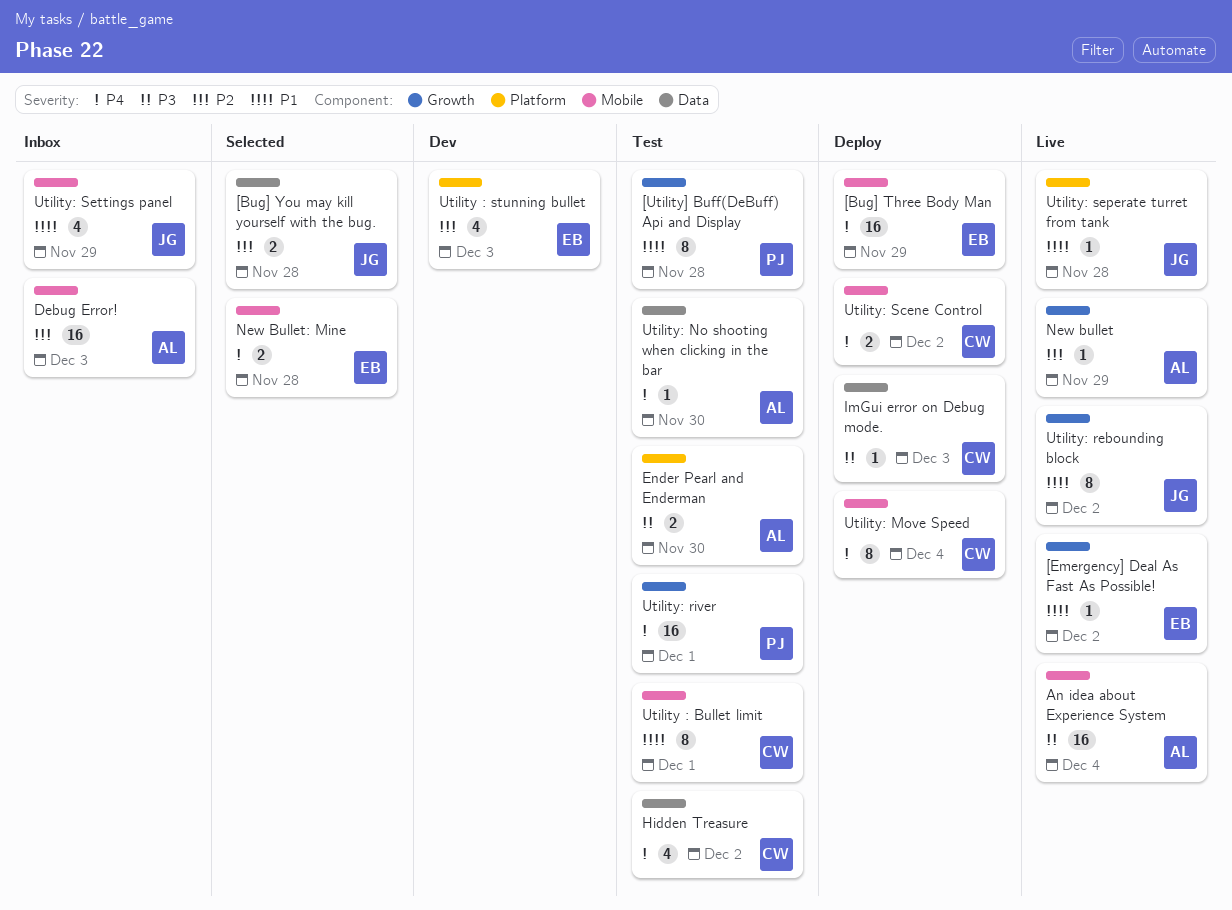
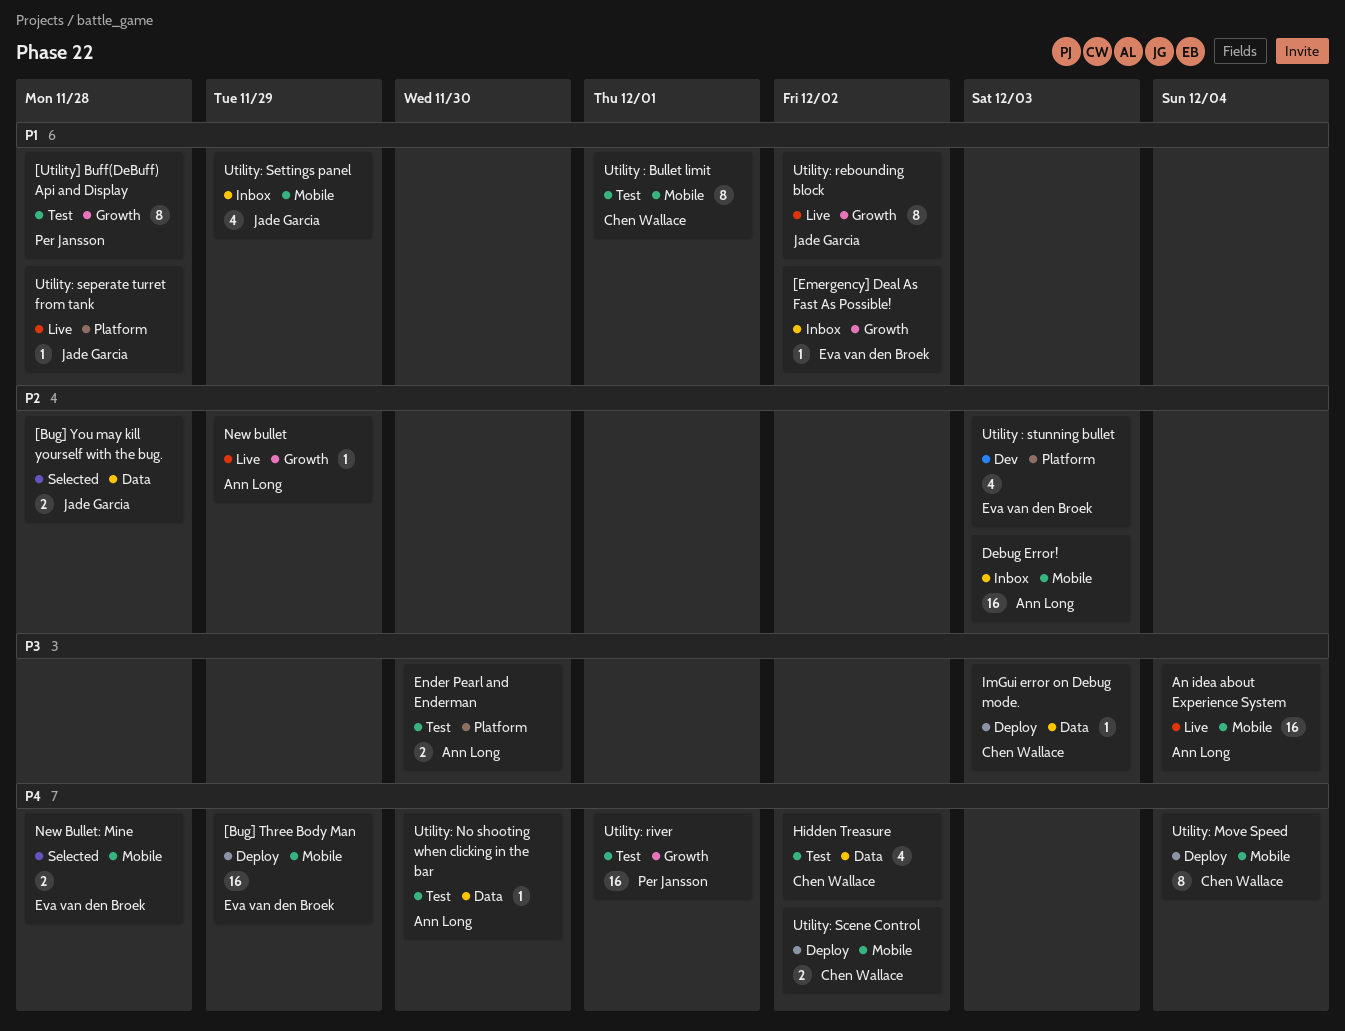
[Emergency] Deal As Fast As Possible!, status: Live -> Inbox

